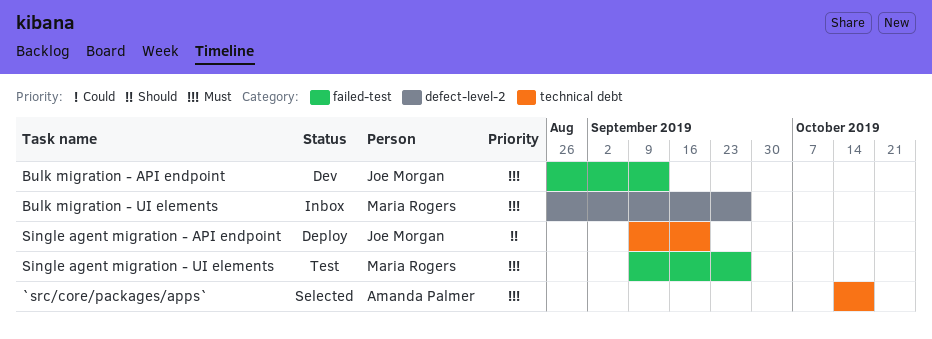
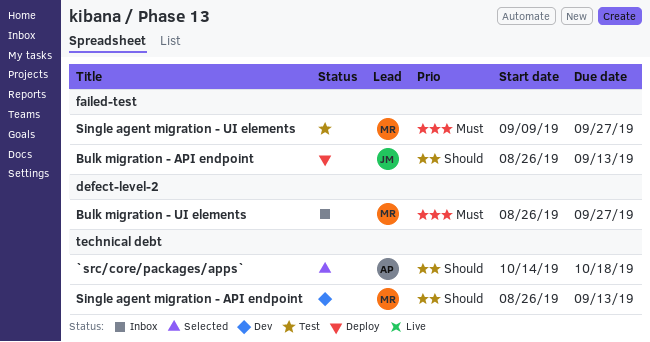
`src/core/packages/apps`, priority: Must -> Should
Bulk migration - API endpoint, status: Dev -> Deploy
Bulk migration - API endpoint, priority: Must -> Should
Single agent migration - API endpoint, status: Deploy -> Dev
Single agent migration - API endpoint, owner: Joe Morgan -> Maria Rogers
Single agent migration - API endpoint, start: Sep 9 -> Aug 26
Single agent migration - API endpoint, due: Sep 20 -> Sep 13

